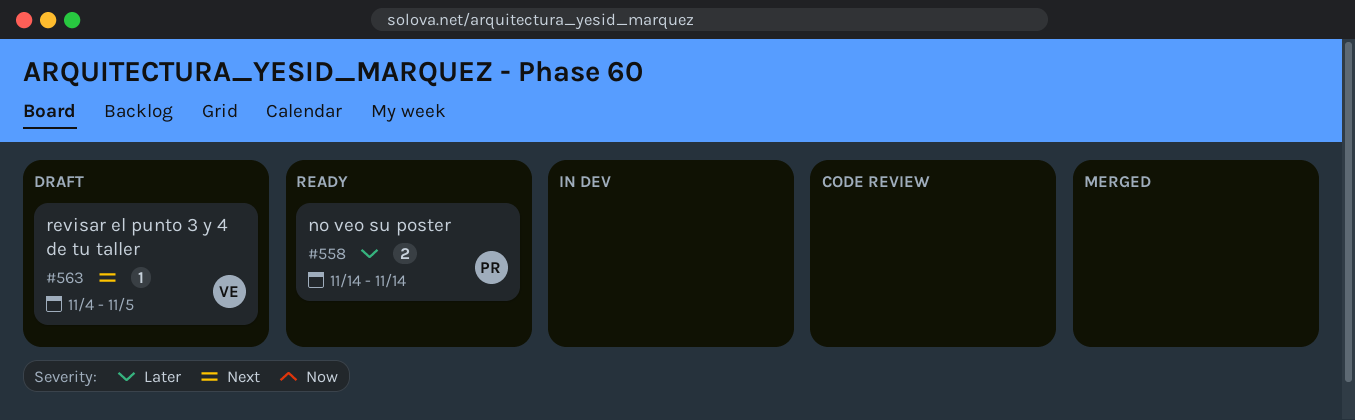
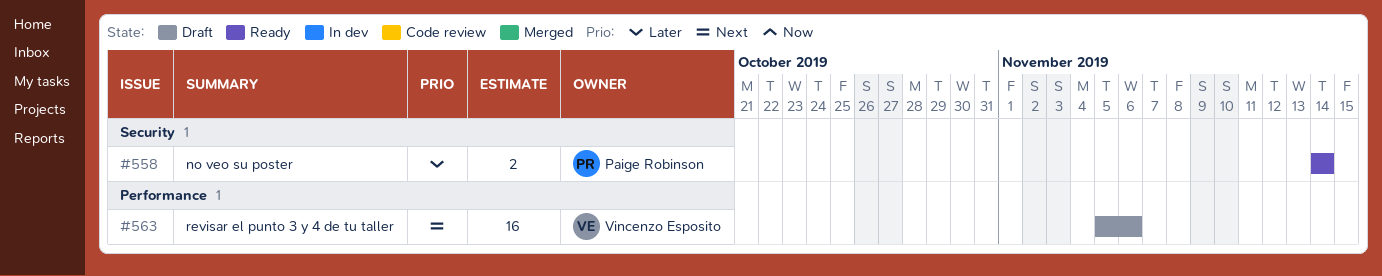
#563, estimate: 1 -> 16
#563, start: Nov 4 -> Nov 5
#563, due: Nov 5 -> Nov 6

